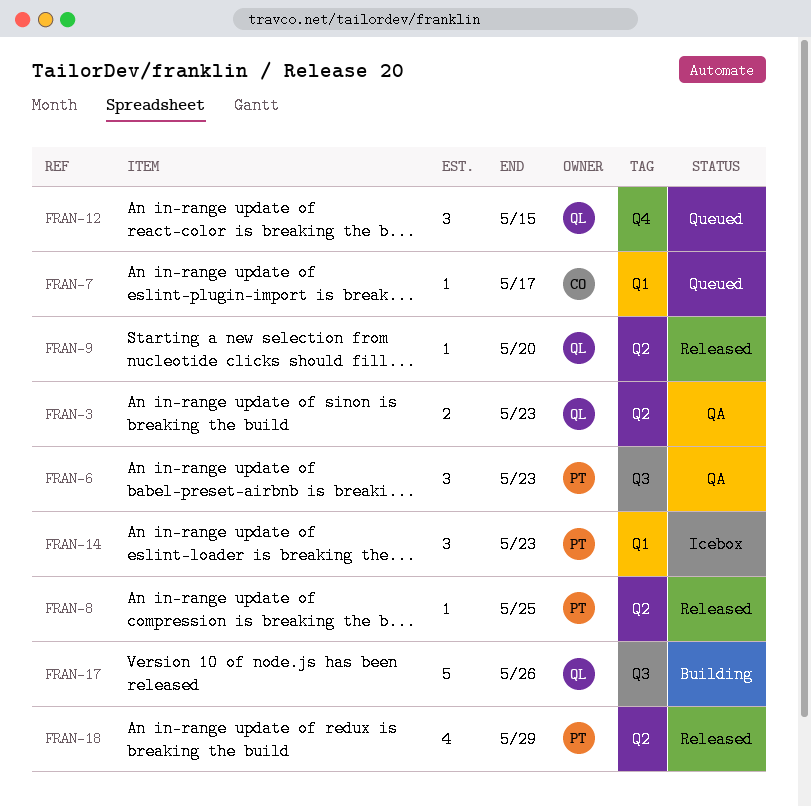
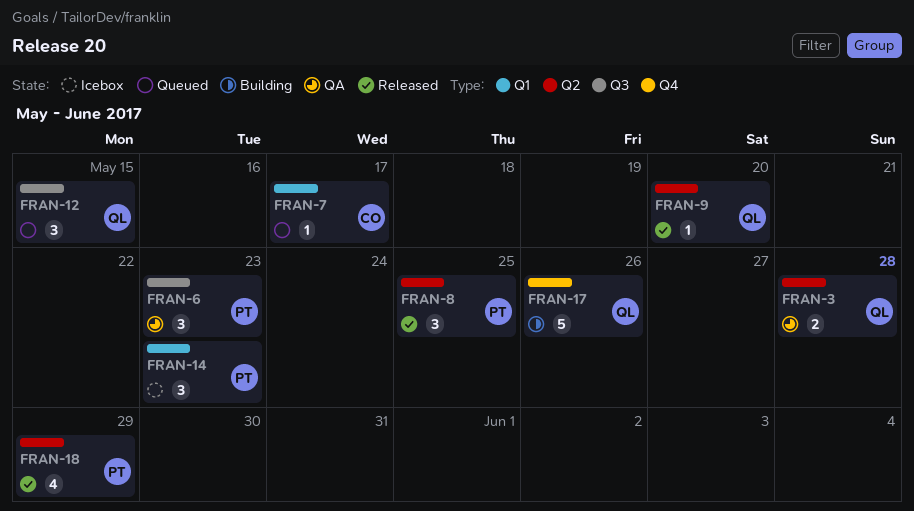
FRAN-3, due: May 23 -> May 28
FRAN-8, estimate: 1 -> 3
FRAN-12, label: Q4 -> Q3
FRAN-17, label: Q3 -> Q4

